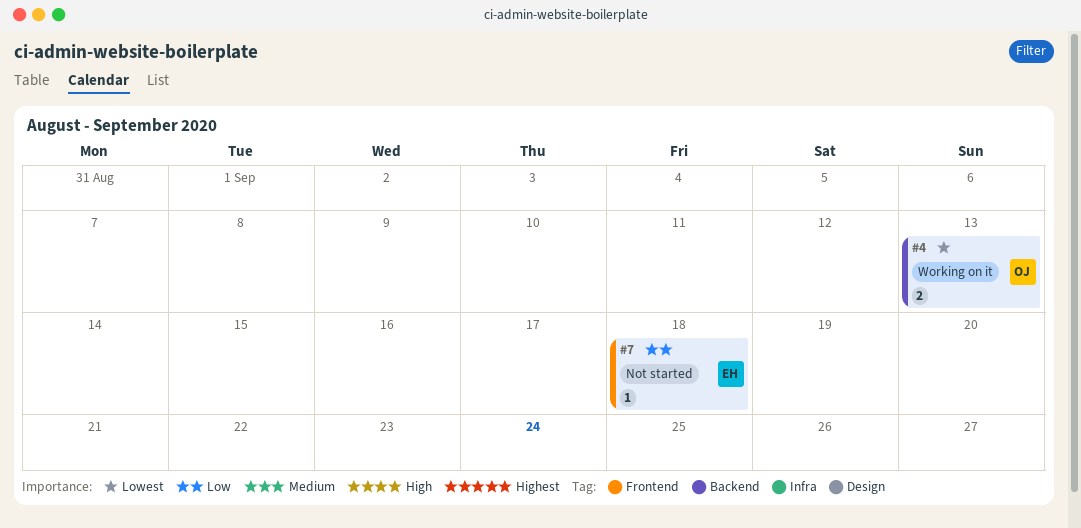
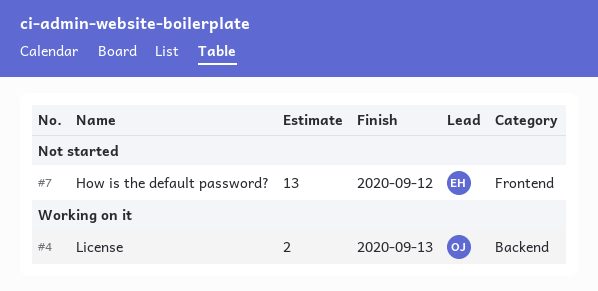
#7, estimate: 1 -> 13
#7, due: Sep 18 -> Sep 12

